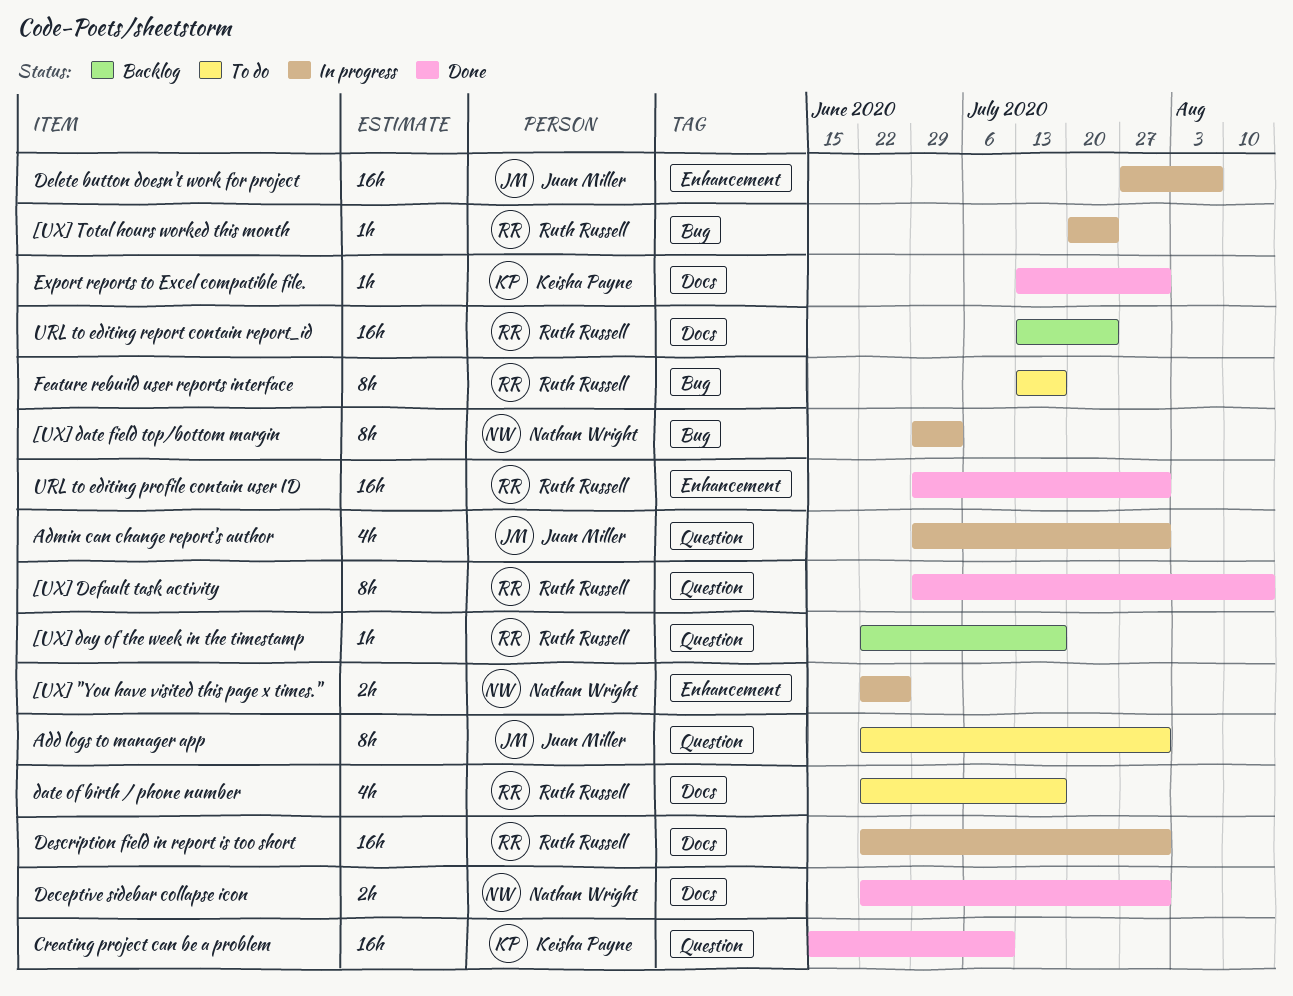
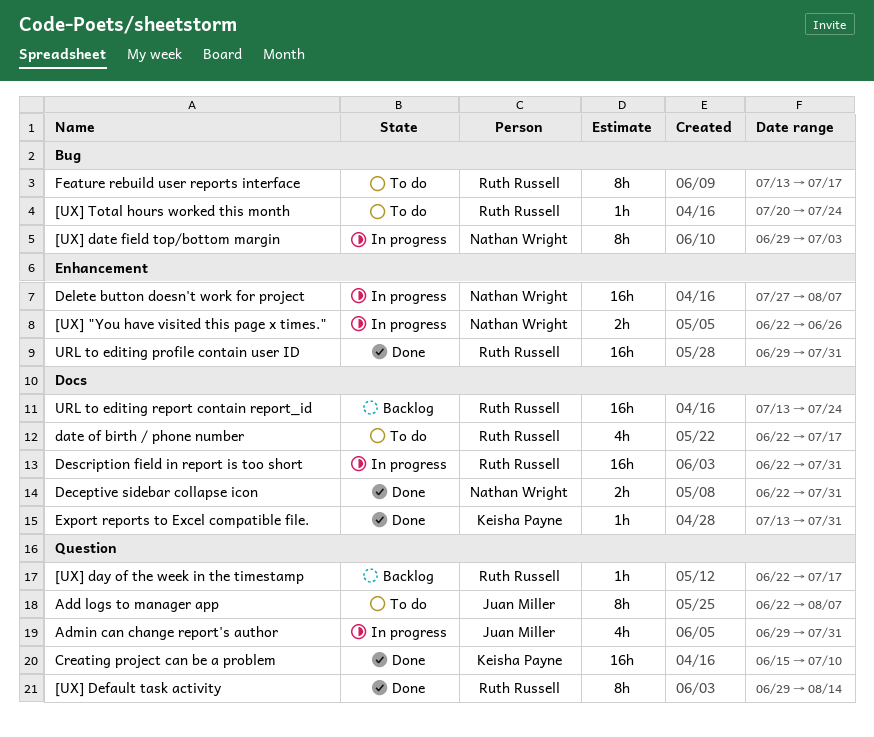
[UX] Total hours worked this month, status: In progress -> To do
Add logs to manager app, due: Jul 31 -> Aug 7
Delete button doesn't work for project, owner: Juan Miller -> Nathan Wright

